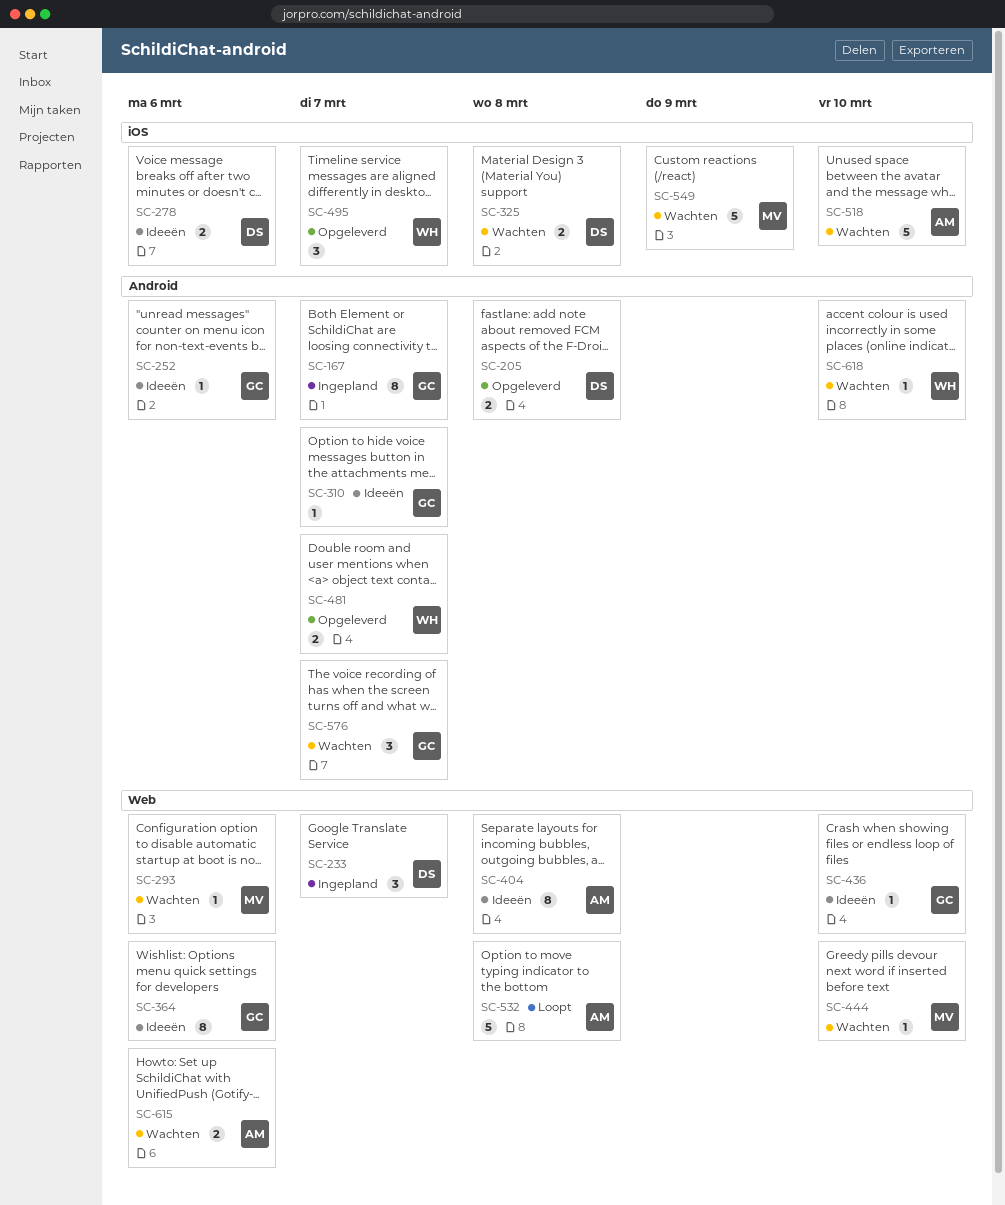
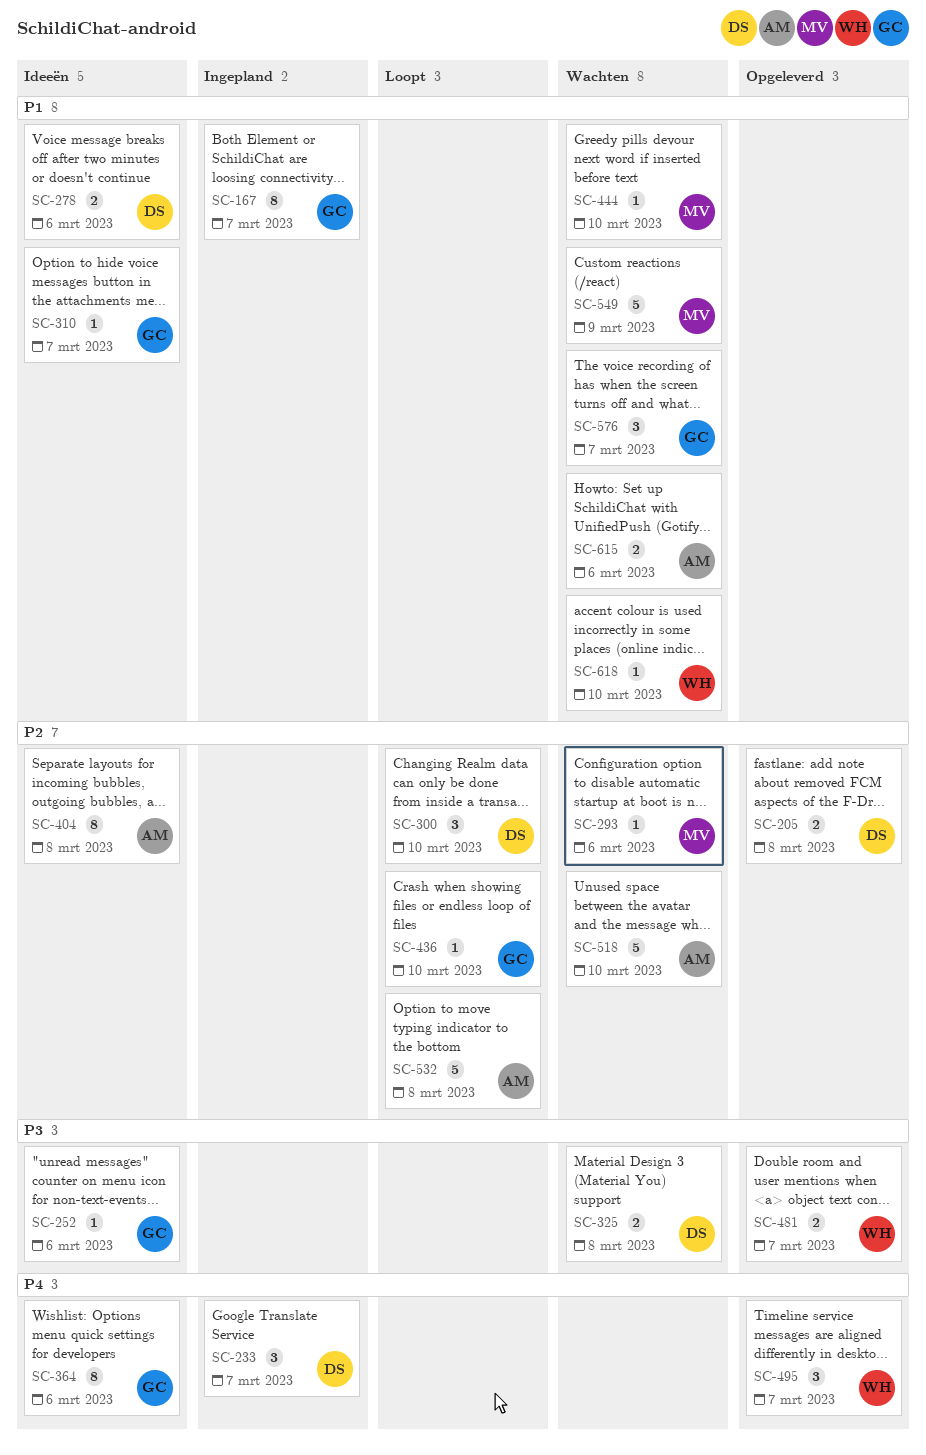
SC-300: none -> present
SC-436, status: Ideeën -> Loopt

